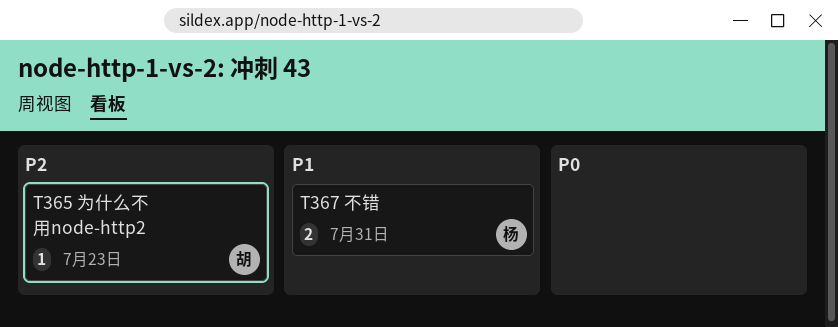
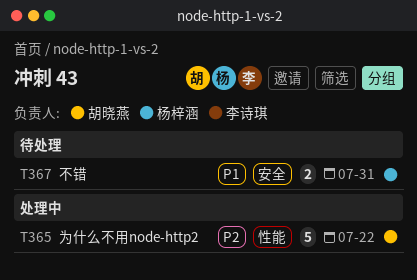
T365, estimate: 1 -> 5
T365, due: Jul 23 -> Jul 22

